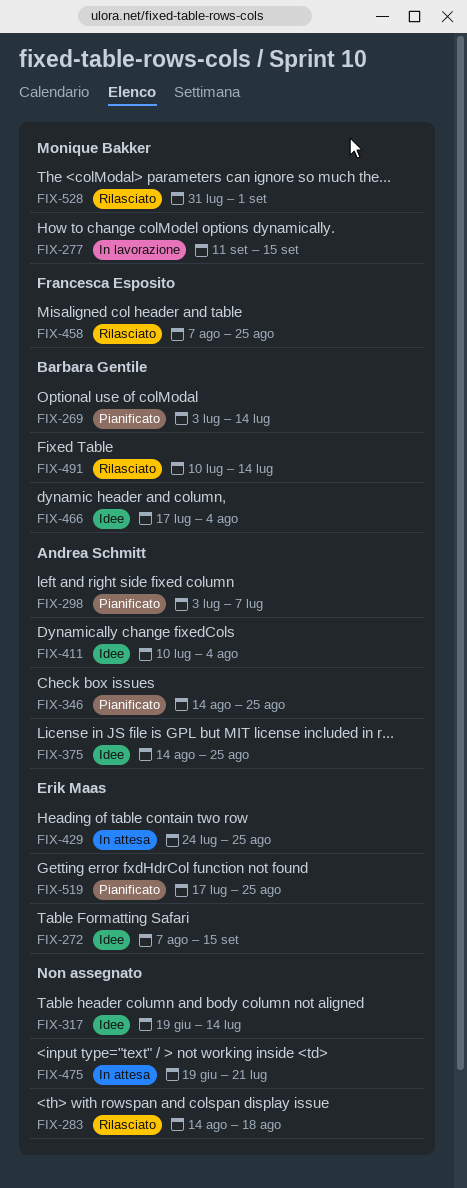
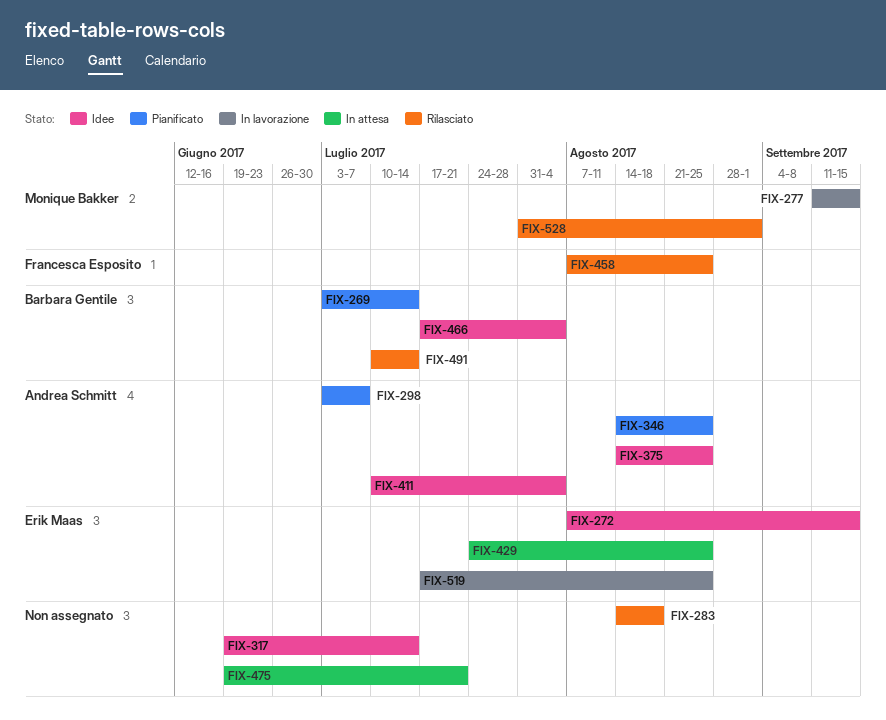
FIX-519, status: Pianificato -> In lavorazione

